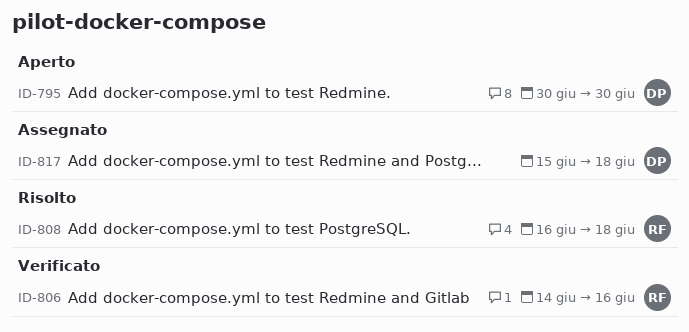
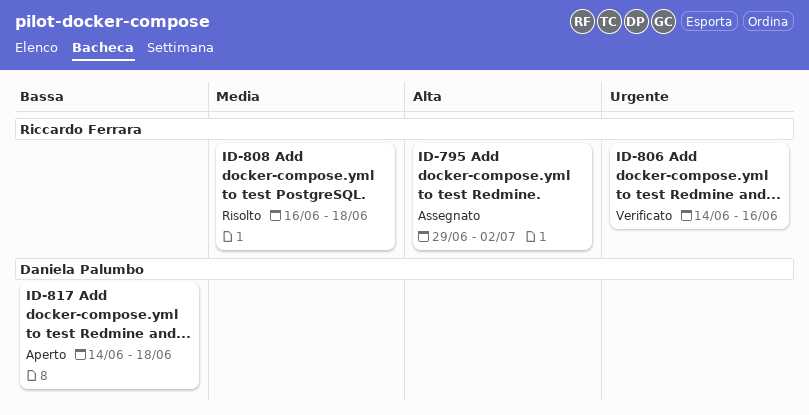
ID-795, status: Aperto -> Assegnato
ID-795, owner: Daniela Palumbo -> Riccardo Ferrara
ID-795, start: Jun 30 -> Jun 29
ID-795, due: Jun 30 -> Jul 2
ID-817, status: Assegnato -> Aperto
ID-817, start: Jun 15 -> Jun 14

